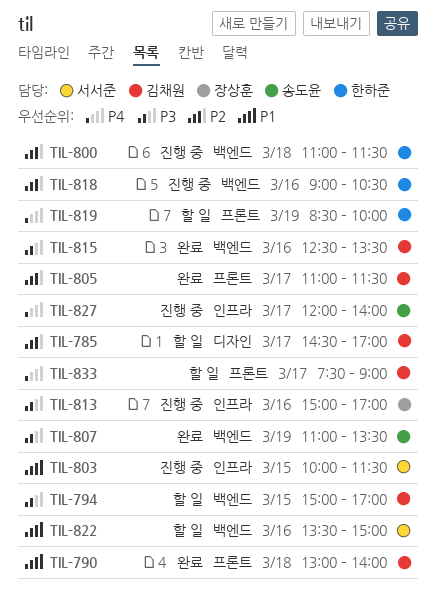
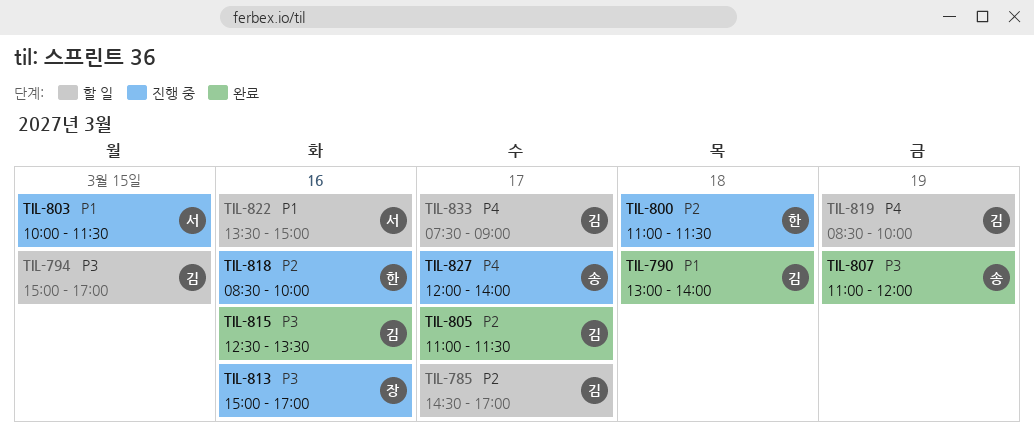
TIL-807, ends: 13:30 -> 12:00
TIL-818, begins: 09:00 -> 08:30
TIL-818, ends: 10:30 -> 10:00
TIL-819, owner: 한하준 -> 김채원

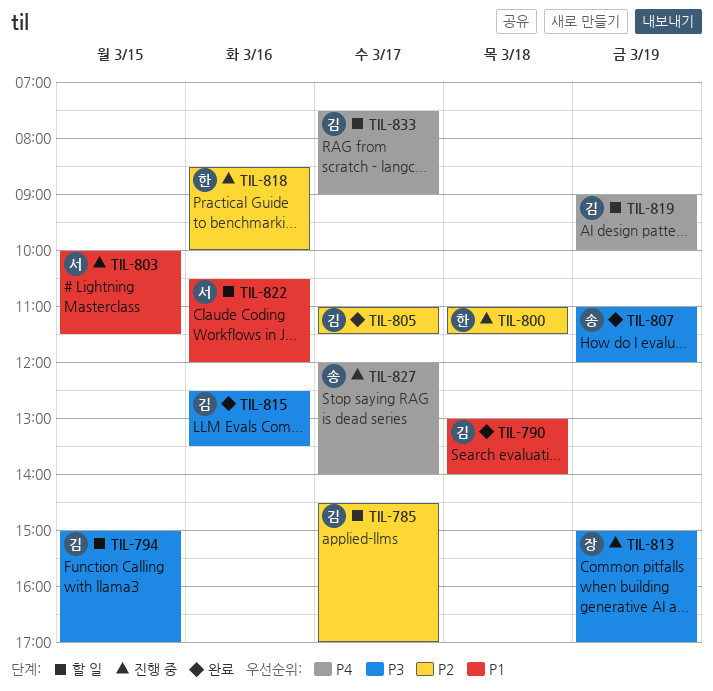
TIL-813, day: Mar 16 -> Mar 19
TIL-819, begins: 08:30 -> 09:00
TIL-822, begins: 13:30 -> 10:30
TIL-822, ends: 15:00 -> 12:00

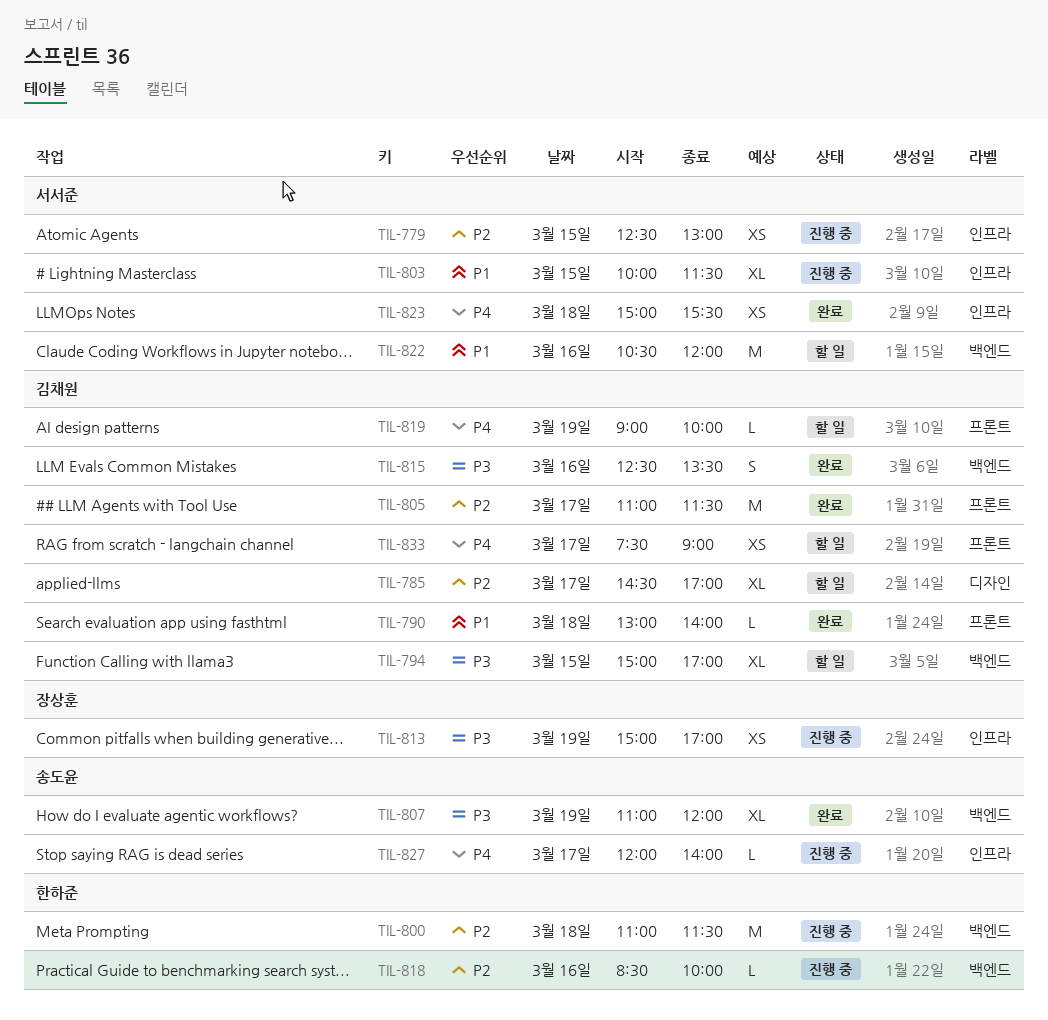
TIL-779: none -> present
TIL-823: none -> present

